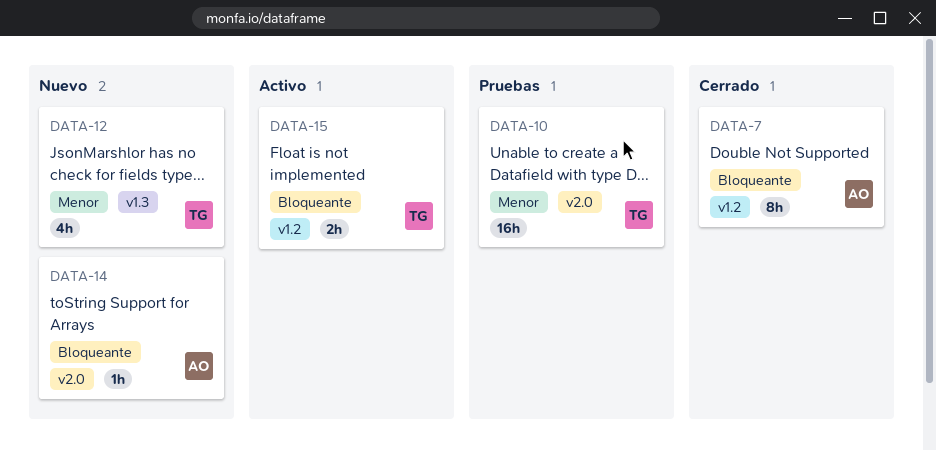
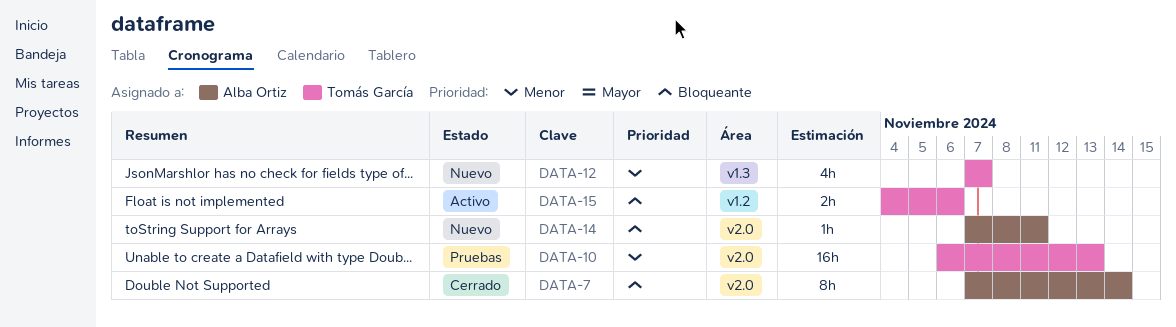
DATA-7, label: v1.2 -> v2.0

